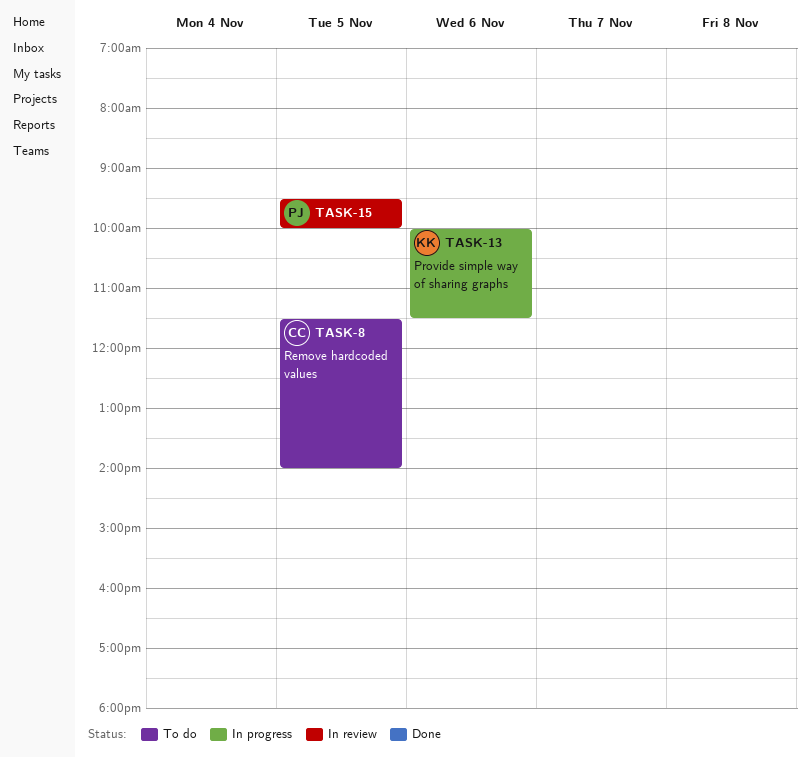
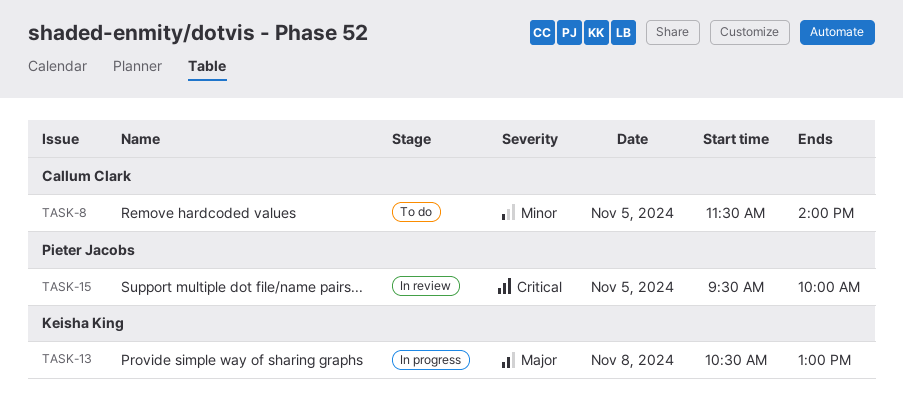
TASK-13, day: Nov 6 -> Nov 8
TASK-13, begins: 10:00 -> 10:30
TASK-13, ends: 11:30 -> 13:00

